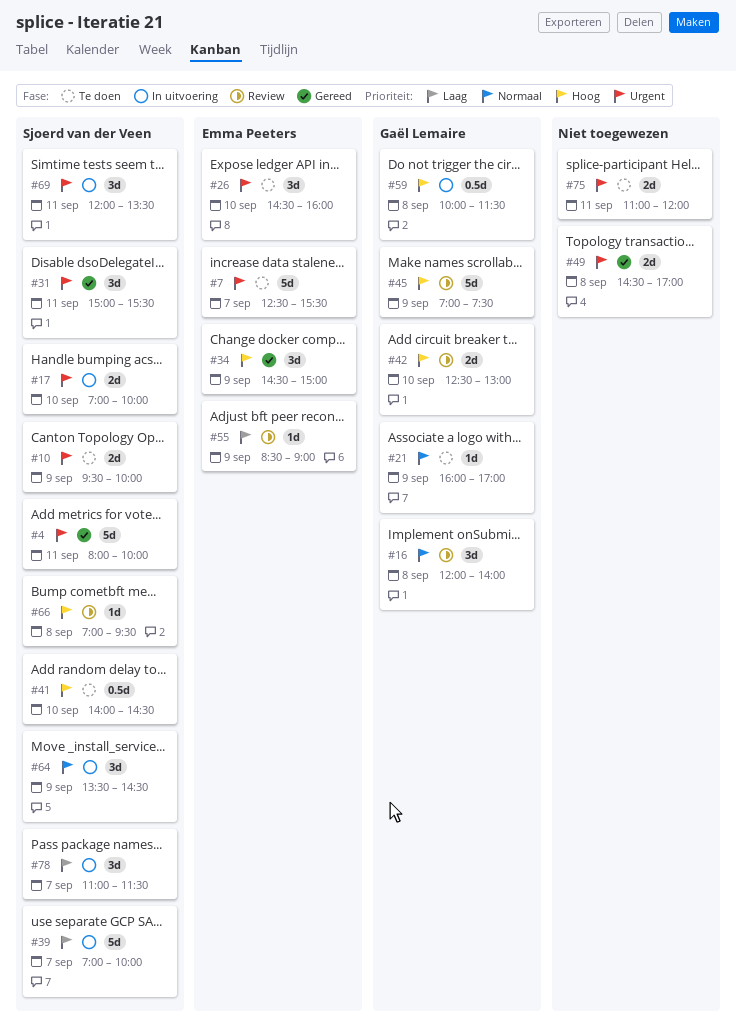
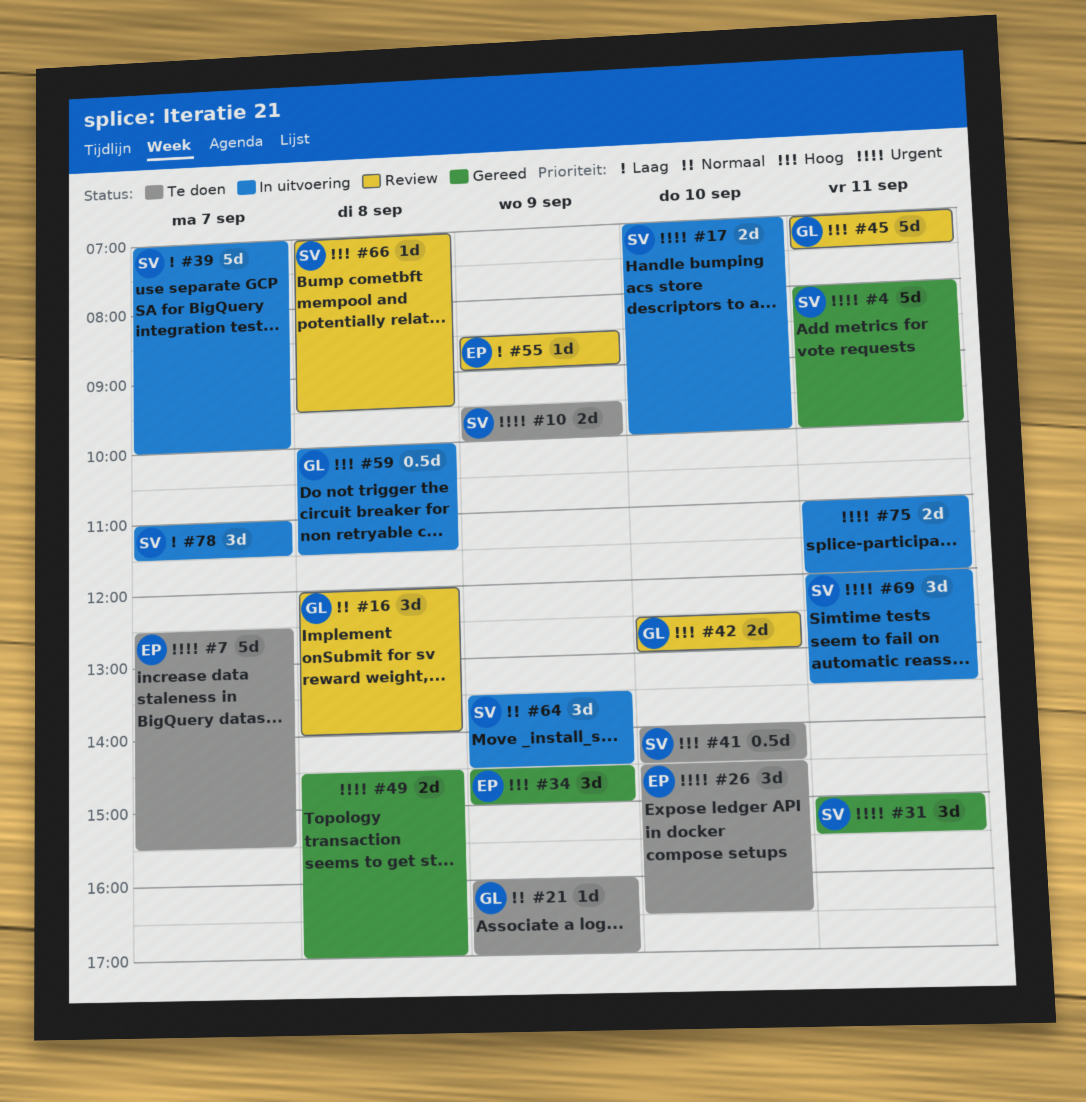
#26, ends: 16:00 -> 16:30
#45, day: Sep 9 -> Sep 11
#75, status: Te doen -> In uitvoering

